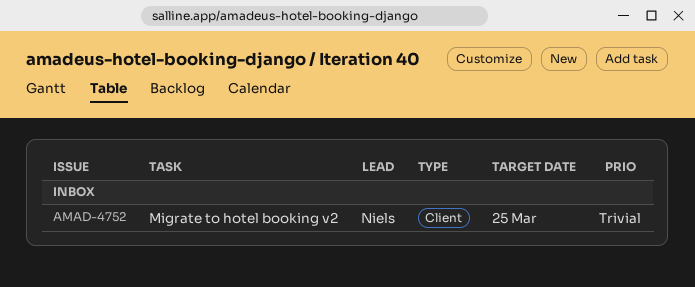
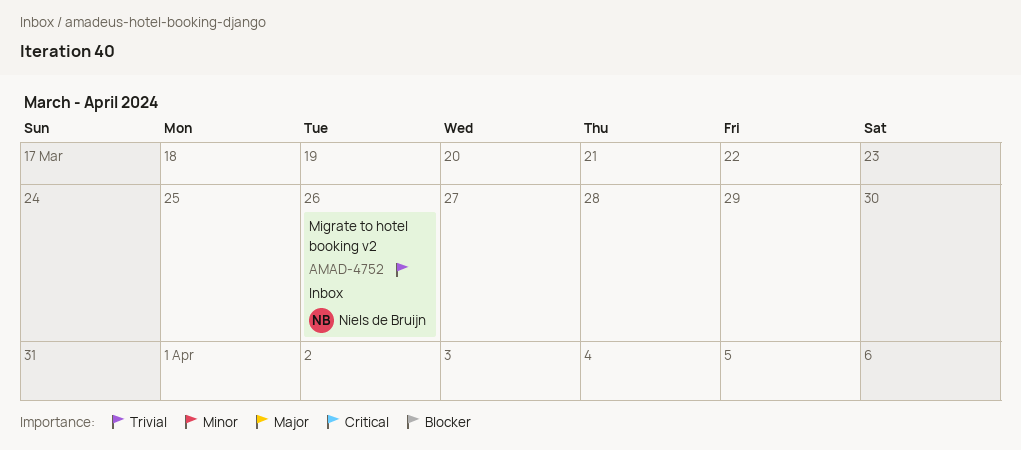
AMAD-4752, due: Mar 25 -> Mar 26

